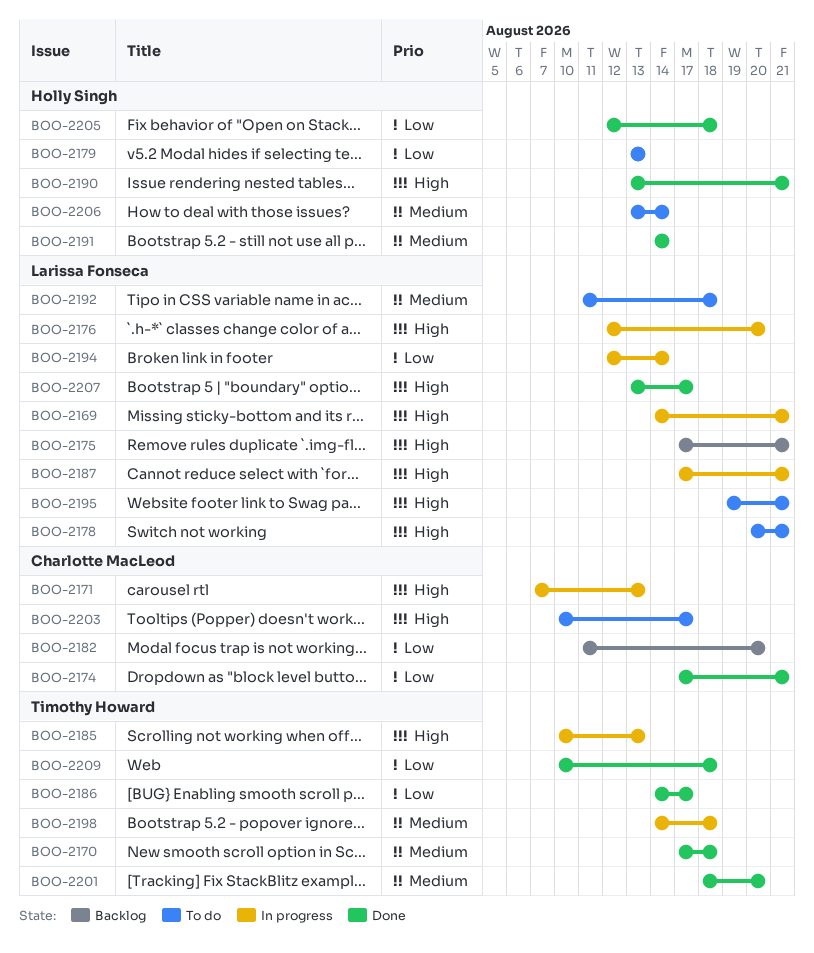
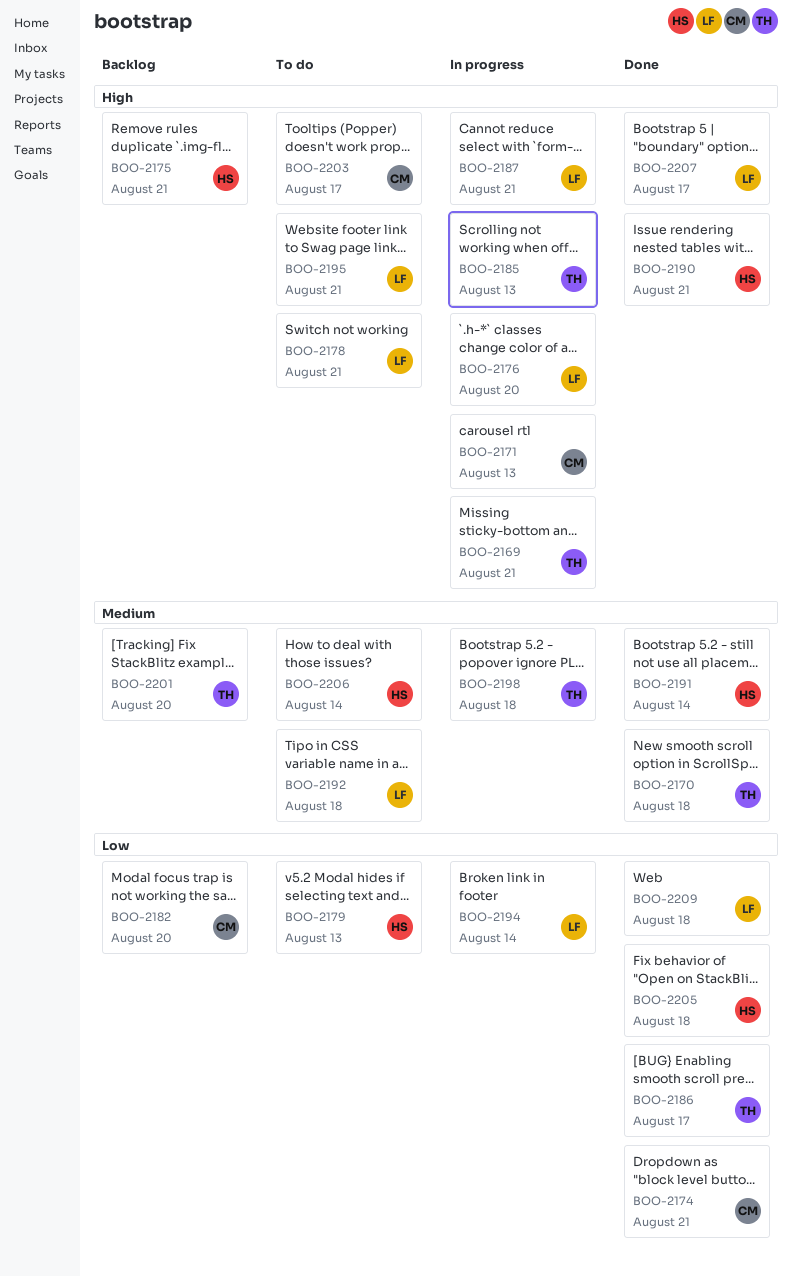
BOO-2169, owner: Larissa Fonseca -> Timothy Howard
BOO-2175, owner: Larissa Fonseca -> Holly Singh
BOO-2201, status: Done -> Backlog
BOO-2209, owner: Timothy Howard -> Larissa Fonseca

